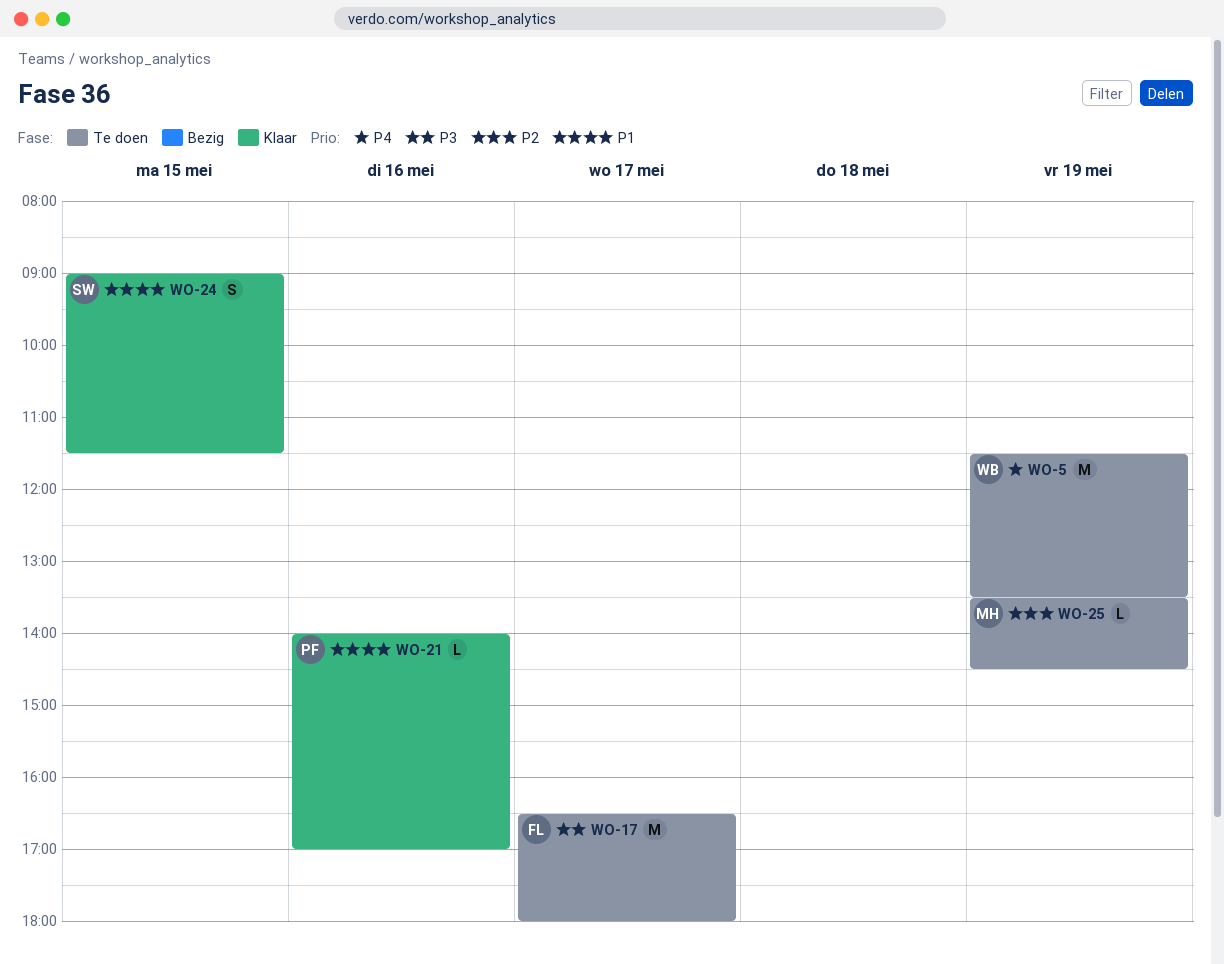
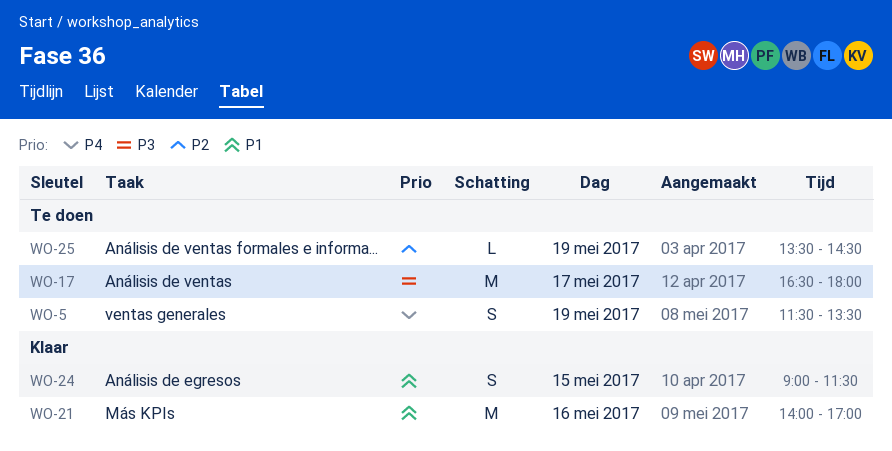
WO-5, estimate: M -> S
WO-21, estimate: L -> M

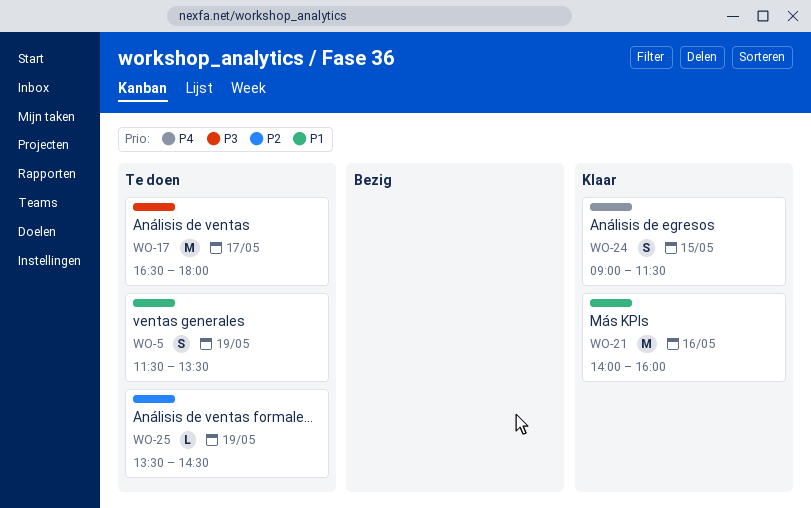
WO-5, priority: P4 -> P1
WO-21, ends: 17:00 -> 16:00
WO-24, priority: P1 -> P4

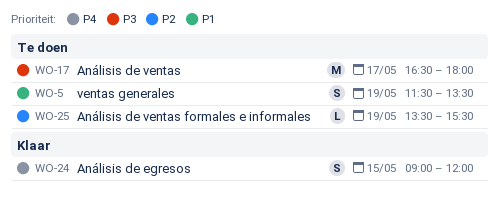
WO-21: present -> none
WO-24, ends: 11:30 -> 12:00
WO-25, ends: 14:30 -> 15:30

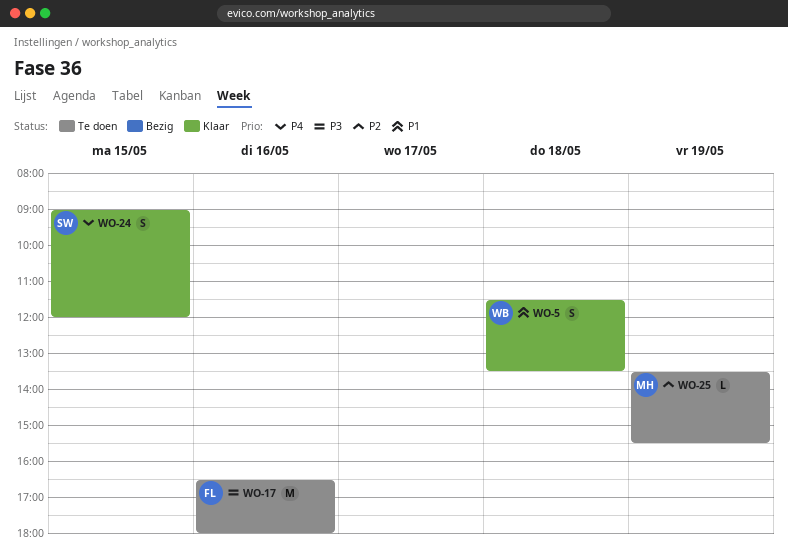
WO-5, status: Te doen -> Klaar
WO-5, day: May 19 -> May 18
WO-17, day: May 17 -> May 16

